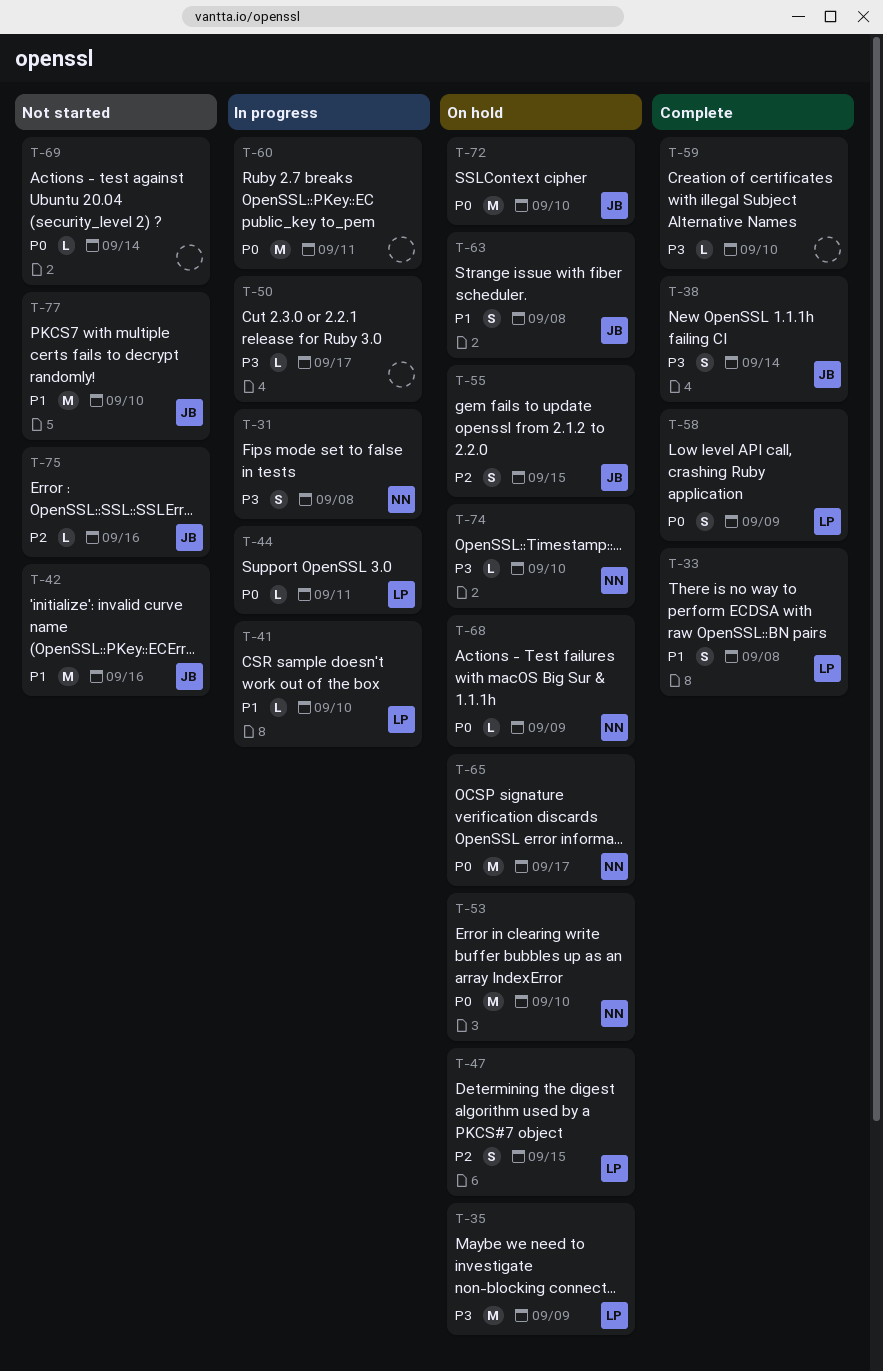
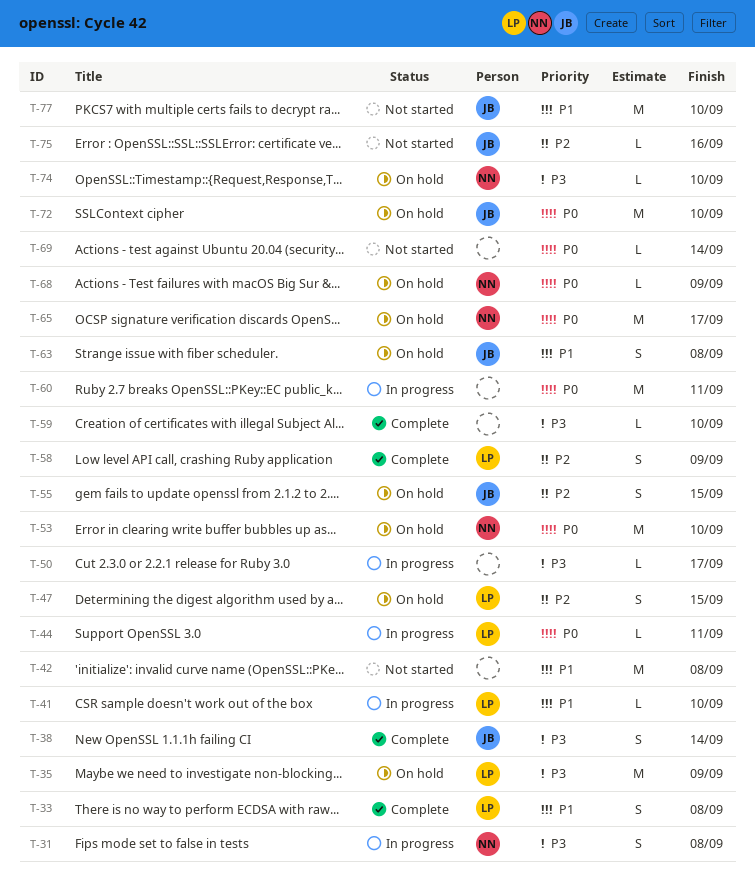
T-42, owner: JB -> none
T-42, due: Sep 16 -> Sep 8
T-58, priority: P0 -> P2

